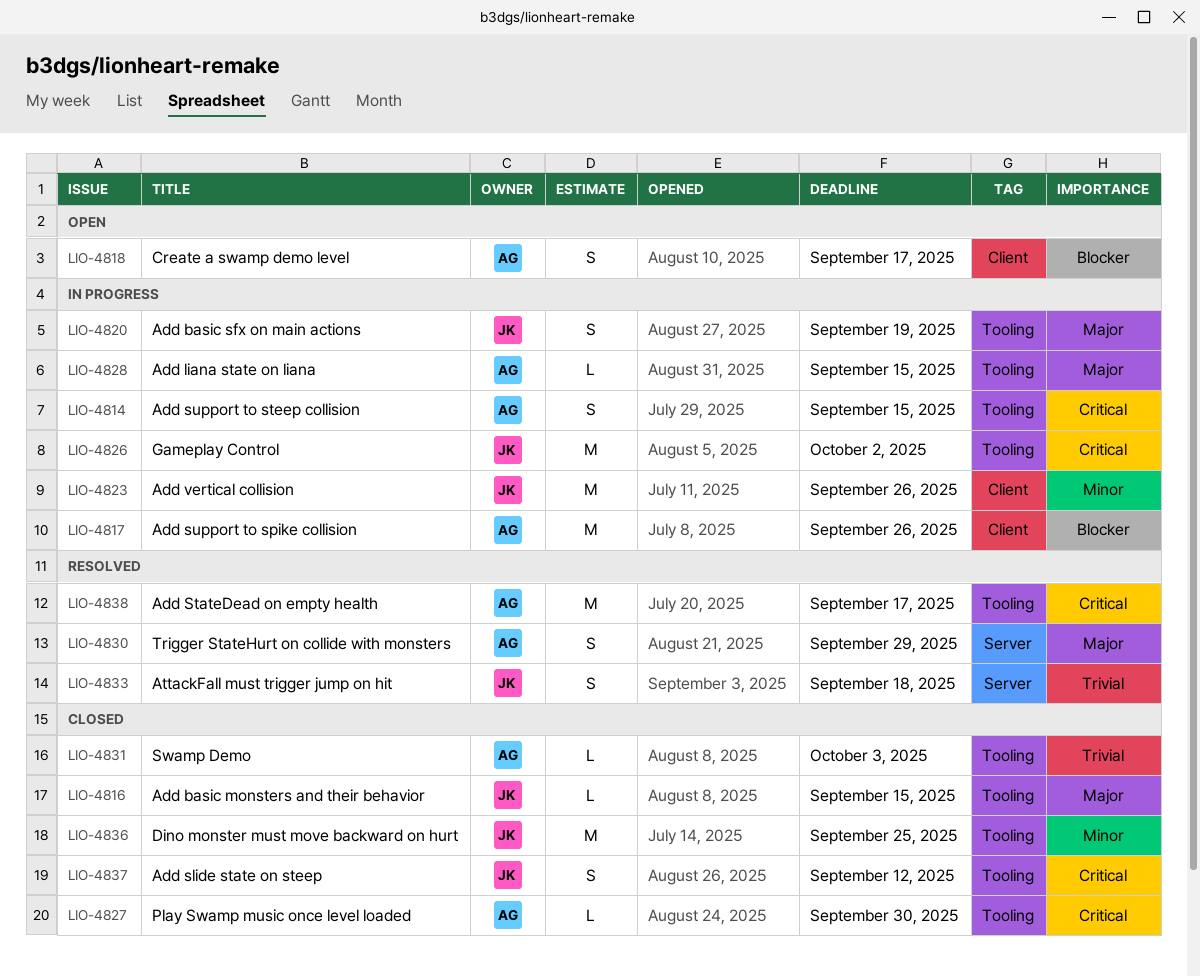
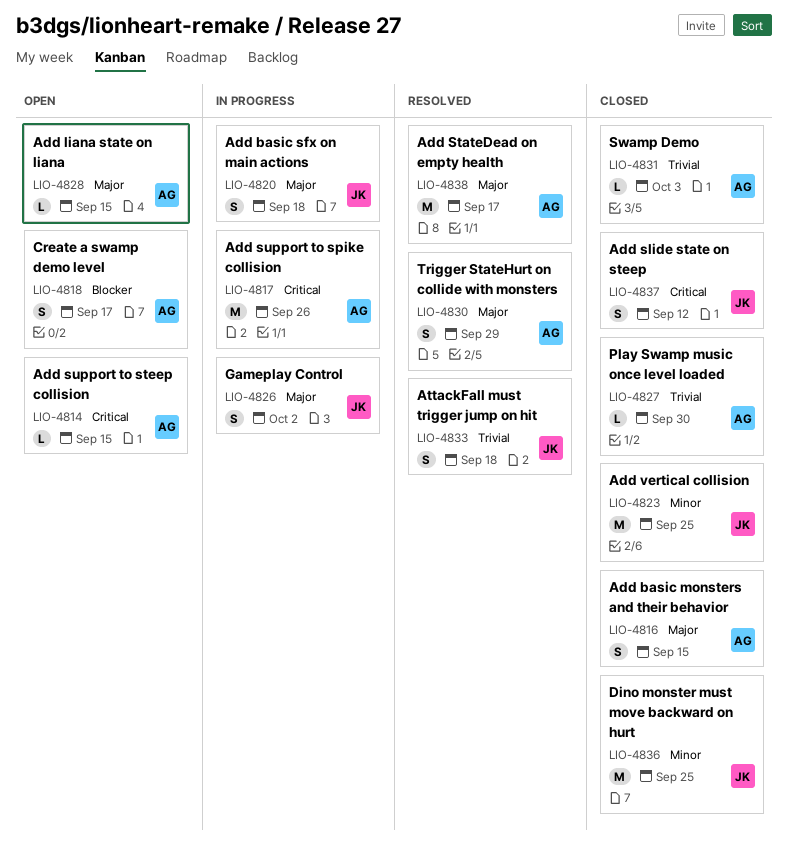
LIO-4814, status: In progress -> Open
LIO-4814, estimate: S -> L
LIO-4816, owner: JK -> AG
LIO-4816, estimate: L -> S
LIO-4817, priority: Blocker -> Critical
LIO-4820, due: Sep 19 -> Sep 18
LIO-4823, status: In progress -> Closed
LIO-4823, due: Sep 26 -> Sep 25
LIO-4826, priority: Critical -> Major
LIO-4826, estimate: M -> S
LIO-4827, priority: Critical -> Trivial
LIO-4828, status: In progress -> Open
LIO-4838, priority: Critical -> Major

